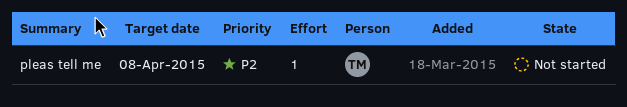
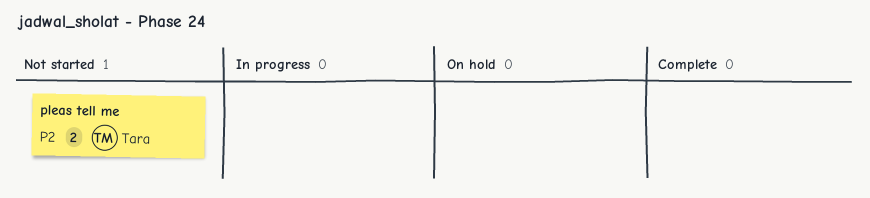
pleas tell me, estimate: 1 -> 2

